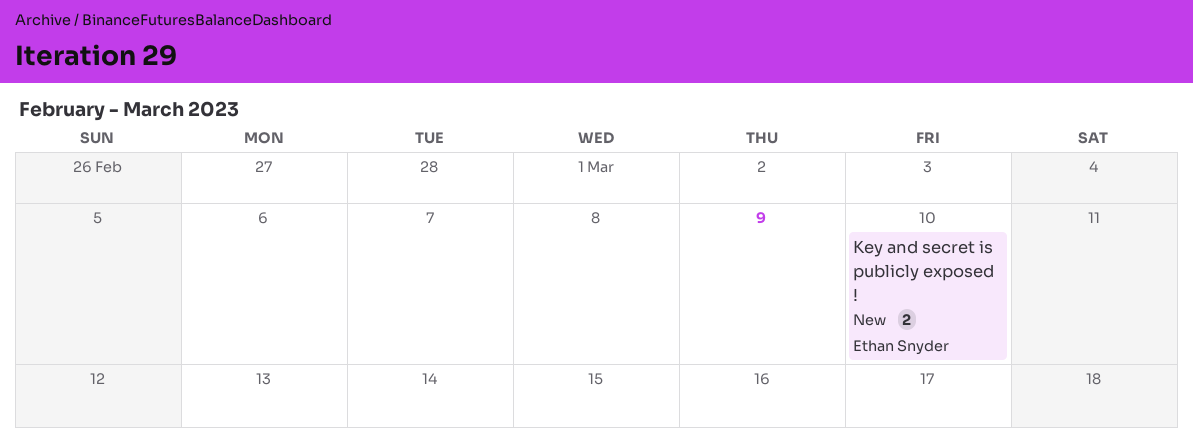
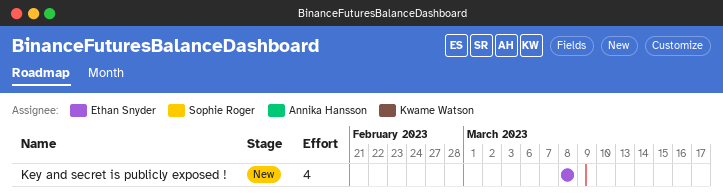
Key and secret is publicly exposed !, estimate: 2 -> 4
Key and secret is publicly exposed !, due: Mar 10 -> Mar 8

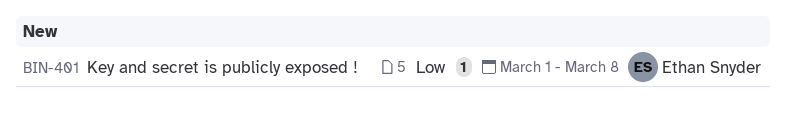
Key and secret is publicly exposed !, estimate: 4 -> 1
Key and secret is publicly exposed !, start: Mar 8 -> Mar 1

